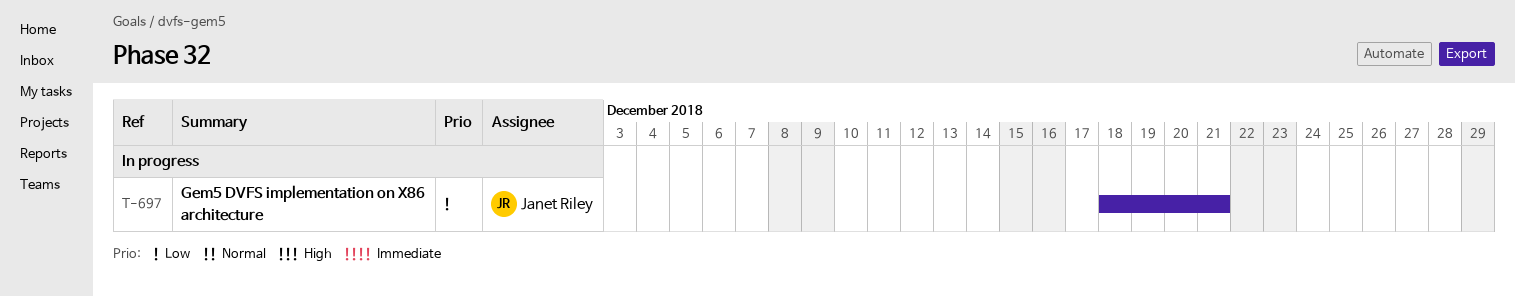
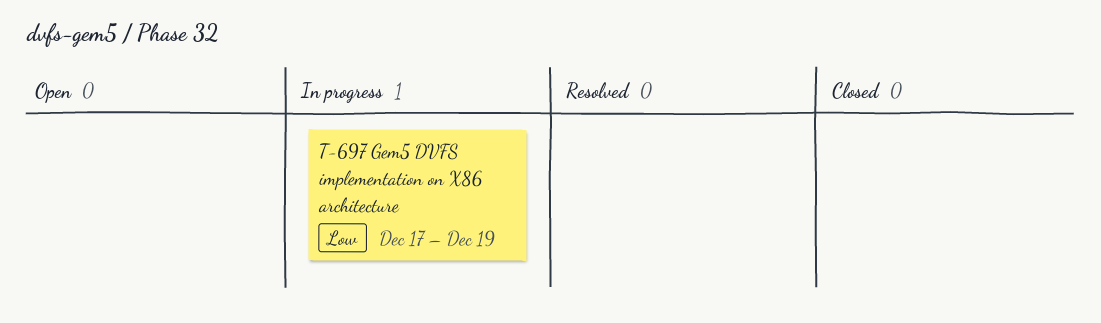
T-697, start: Dec 18 -> Dec 17
T-697, due: Dec 21 -> Dec 19

